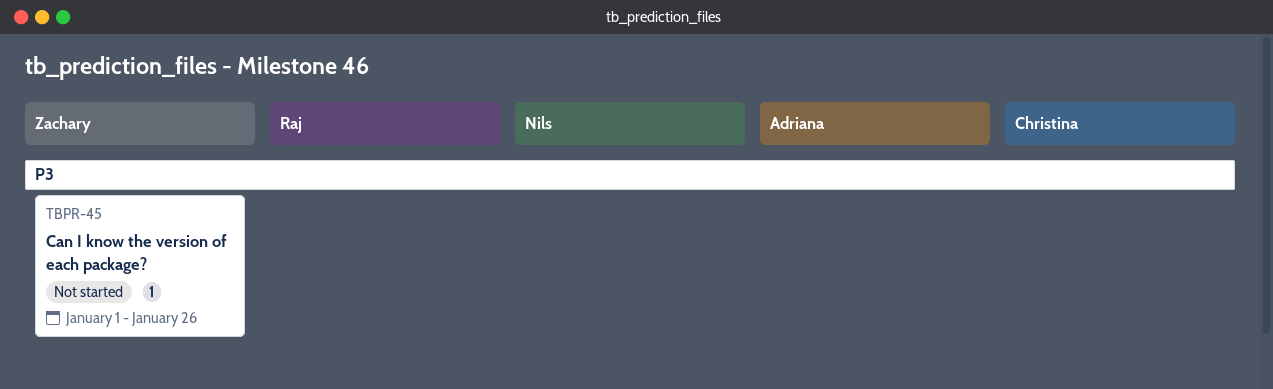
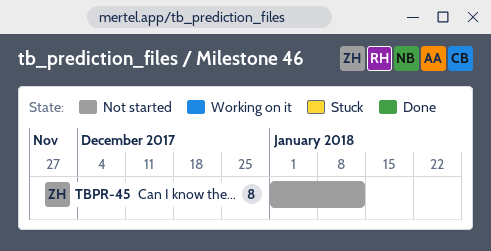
TBPR-45, estimate: 1 -> 8
TBPR-45, due: Jan 26 -> Jan 12

